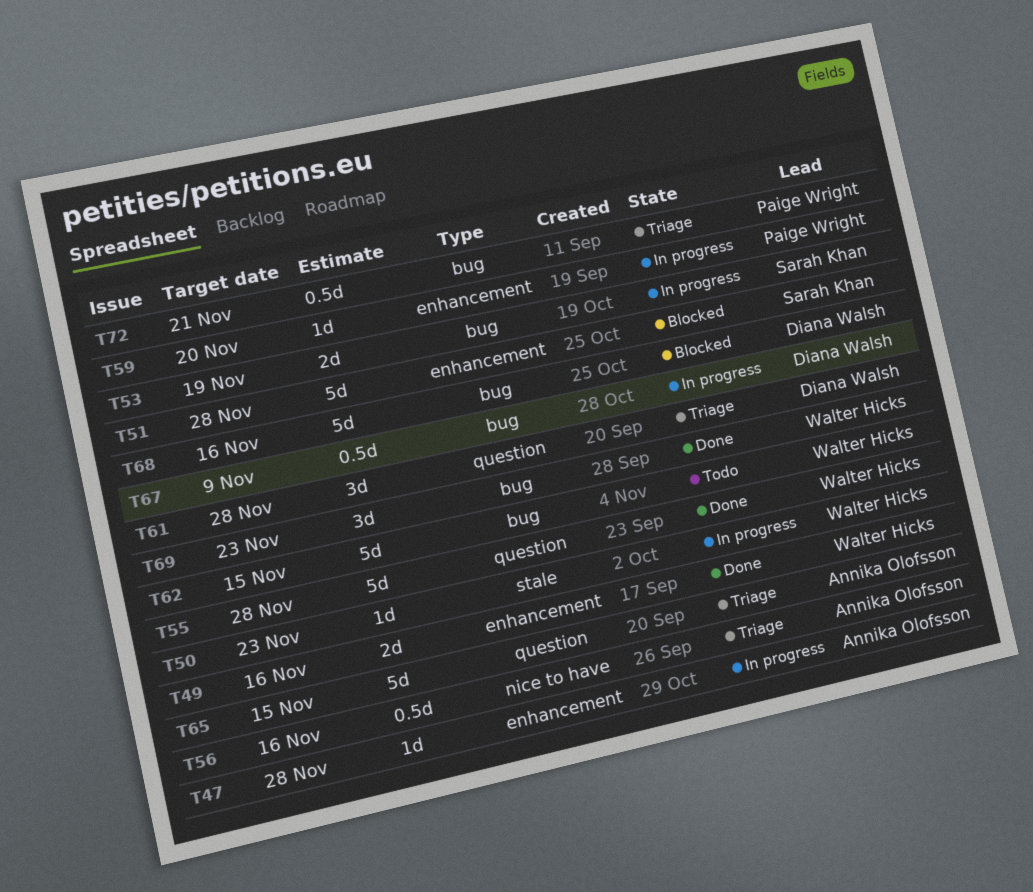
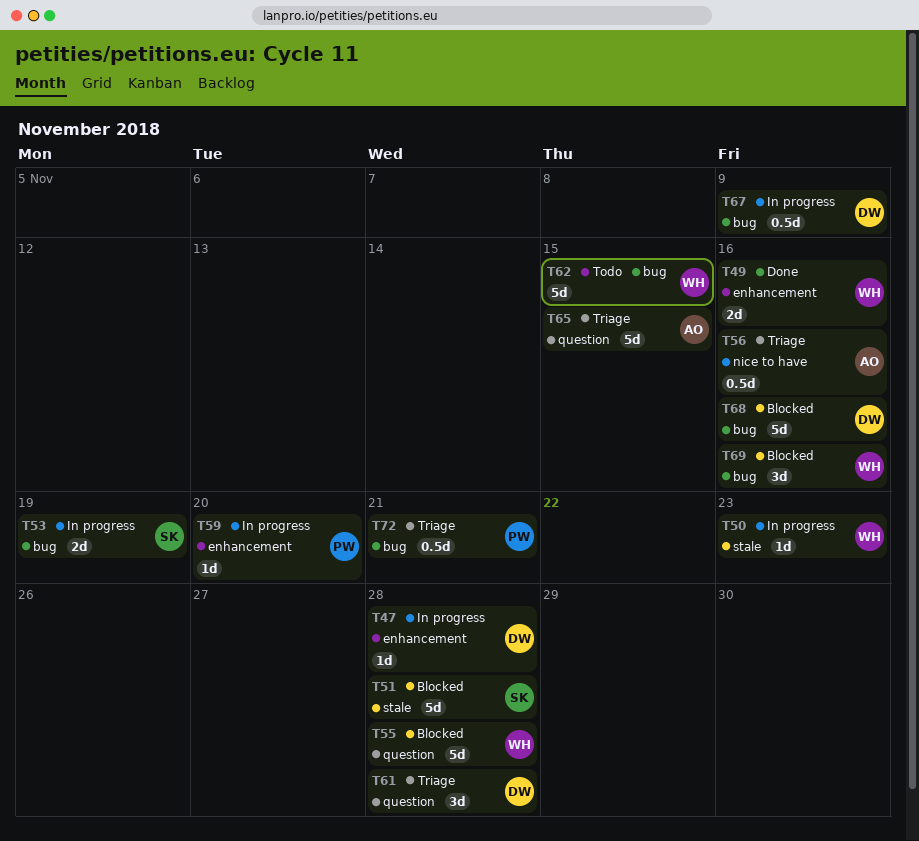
T47, owner: Annika Olofsson -> Diana Walsh
T51, label: enhancement -> stale
T55, status: Done -> Blocked
T69, status: Done -> Blocked
T69, due: Nov 23 -> Nov 16

